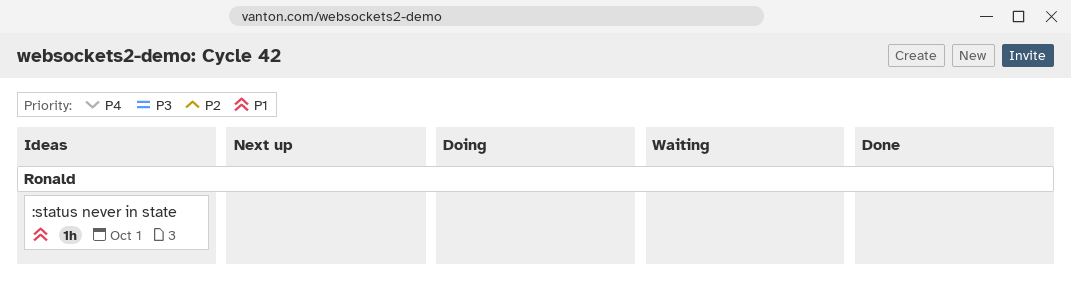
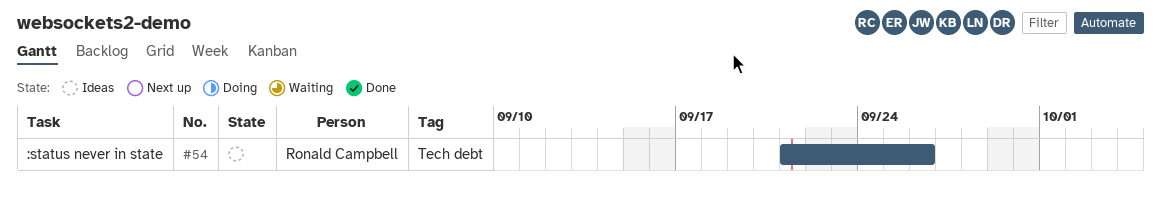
:status never in state, due: Oct 1 -> Sep 26

